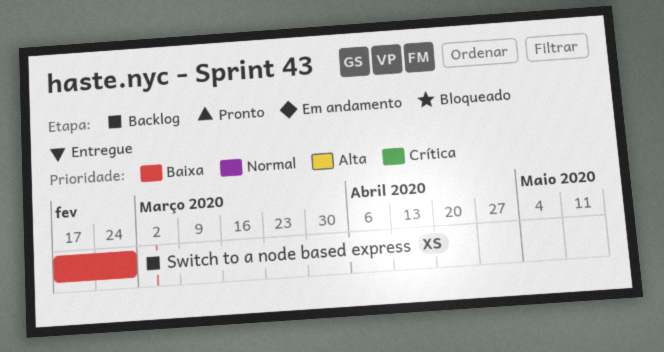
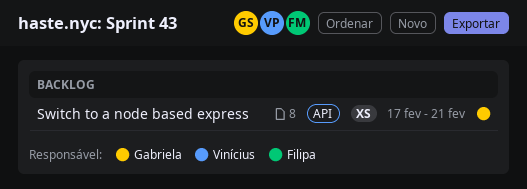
Switch to a node based express, due: Feb 28 -> Feb 21

